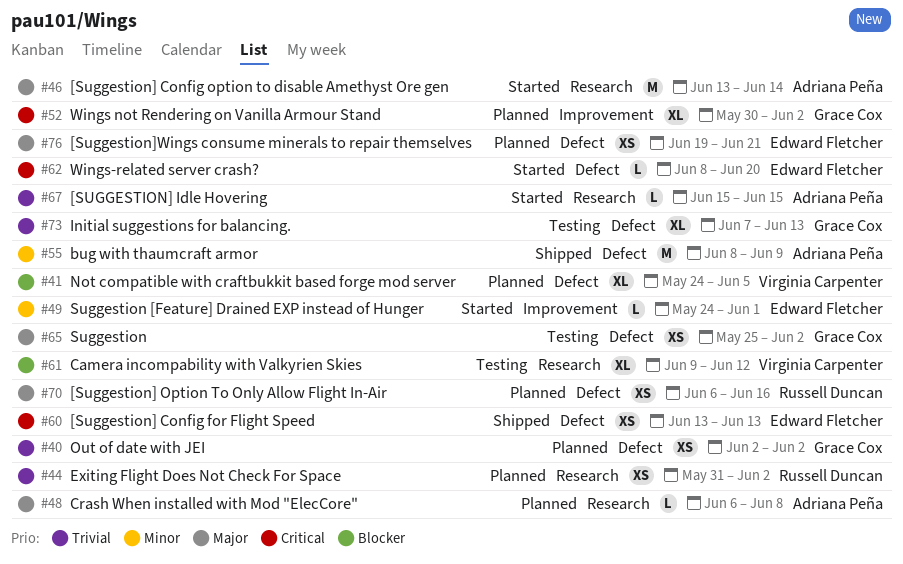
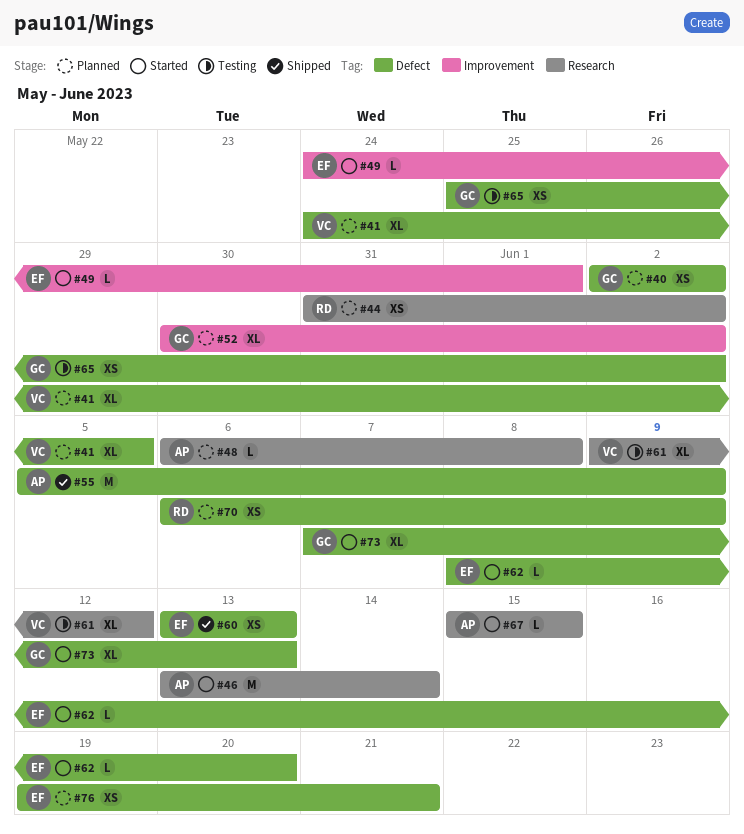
#55, start: Jun 8 -> Jun 5
#70, due: Jun 16 -> Jun 9
#73, status: Testing -> Started

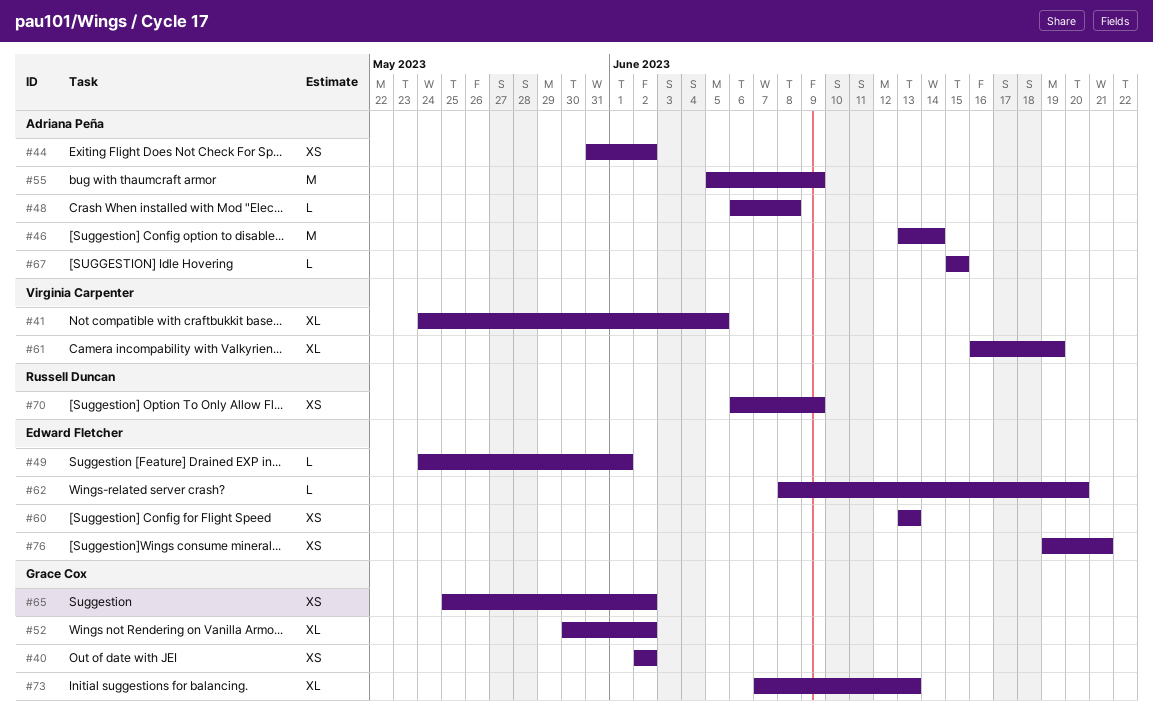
#44, owner: Russell Duncan -> Adriana Peña
#61, start: Jun 9 -> Jun 16
#61, due: Jun 12 -> Jun 19

